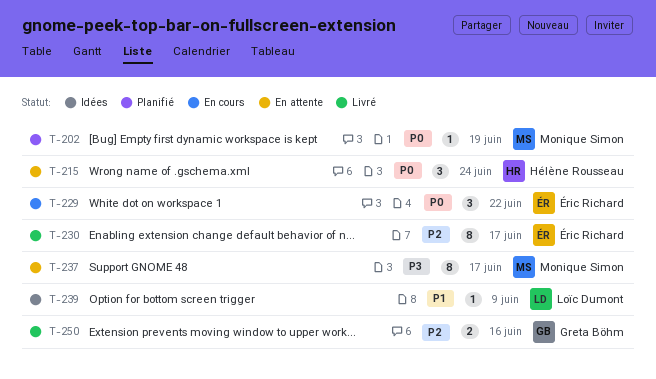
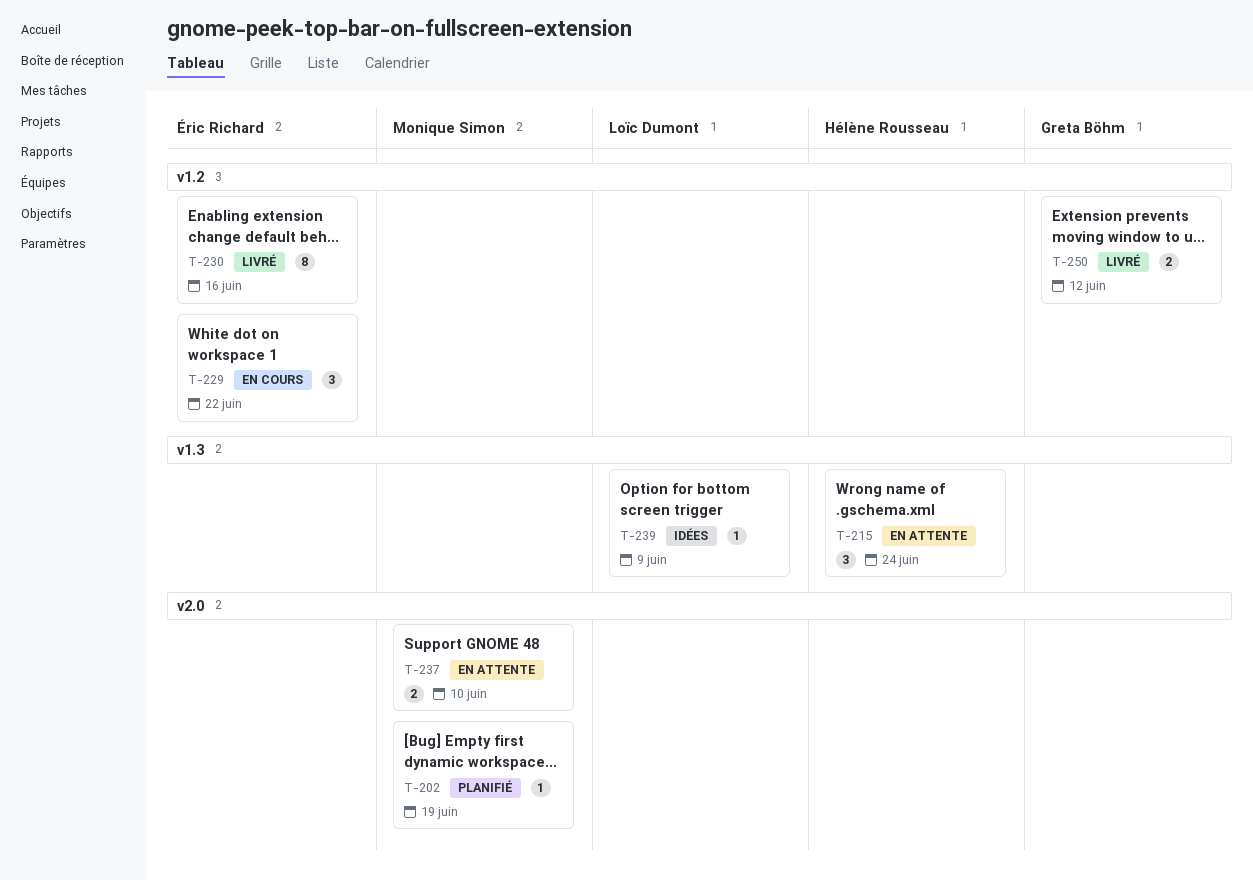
T-230, due: Jun 17 -> Jun 16
T-237, estimate: 8 -> 2
T-237, due: Jun 17 -> Jun 10
T-250, due: Jun 16 -> Jun 12

